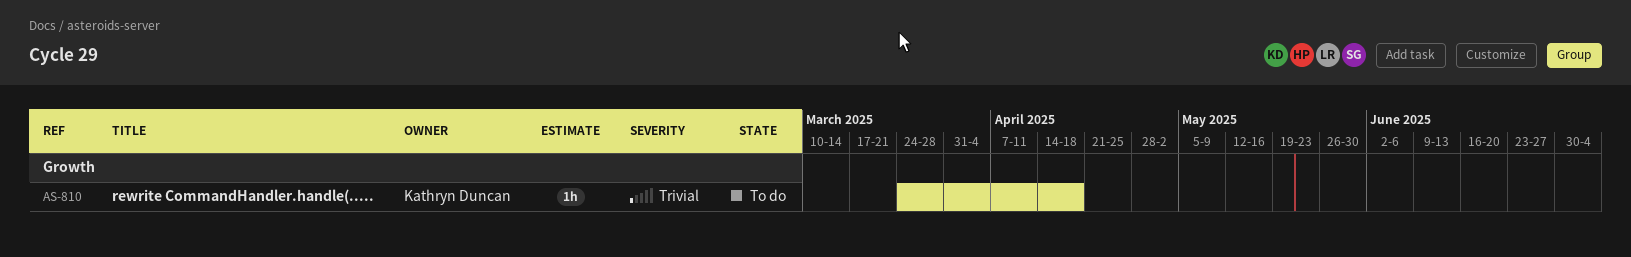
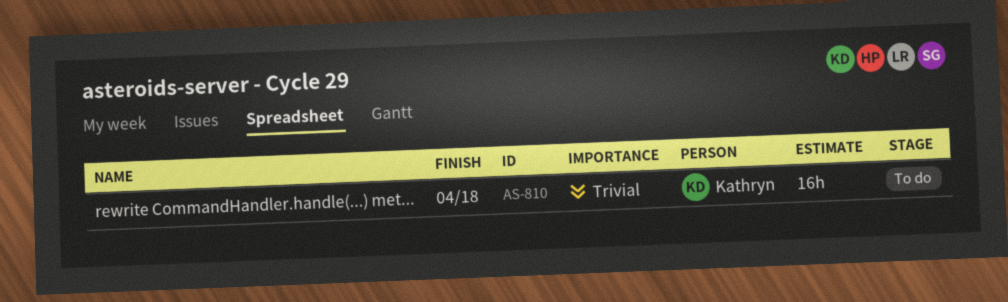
AS-810, estimate: 1h -> 16h

